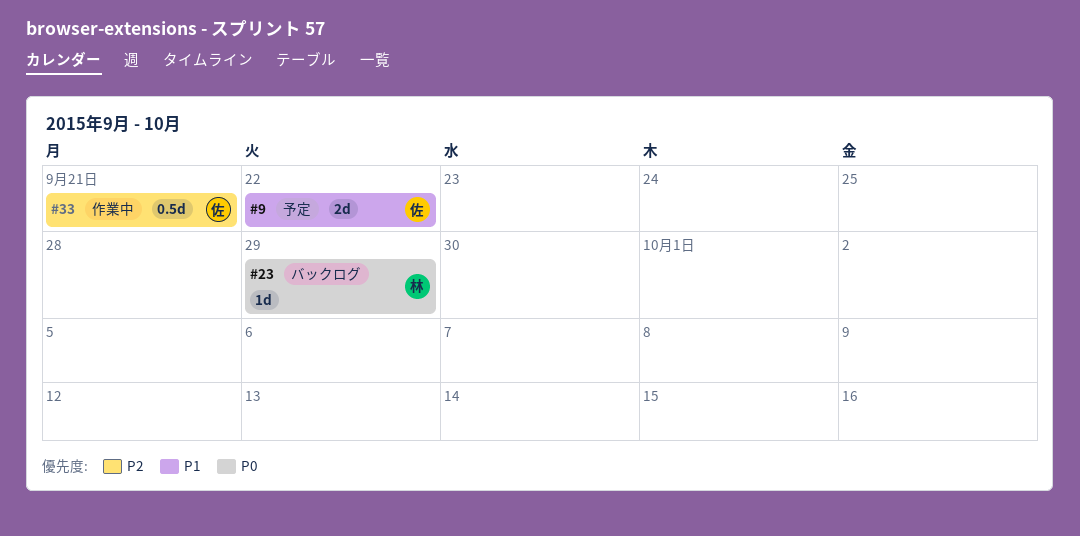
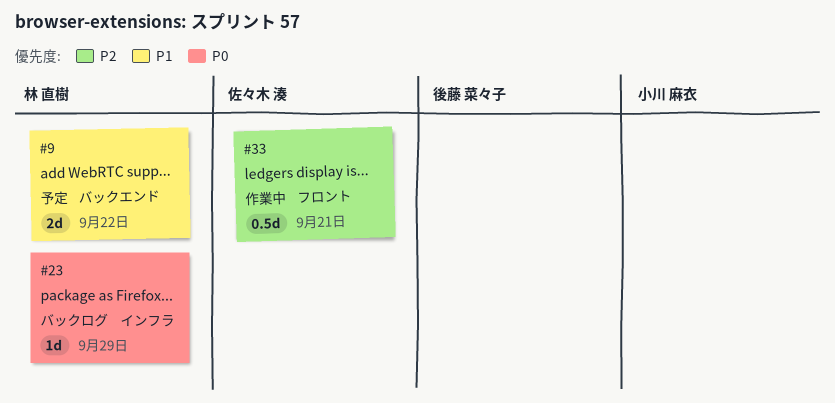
#9, owner: 佐々木 湊 -> 林 直樹

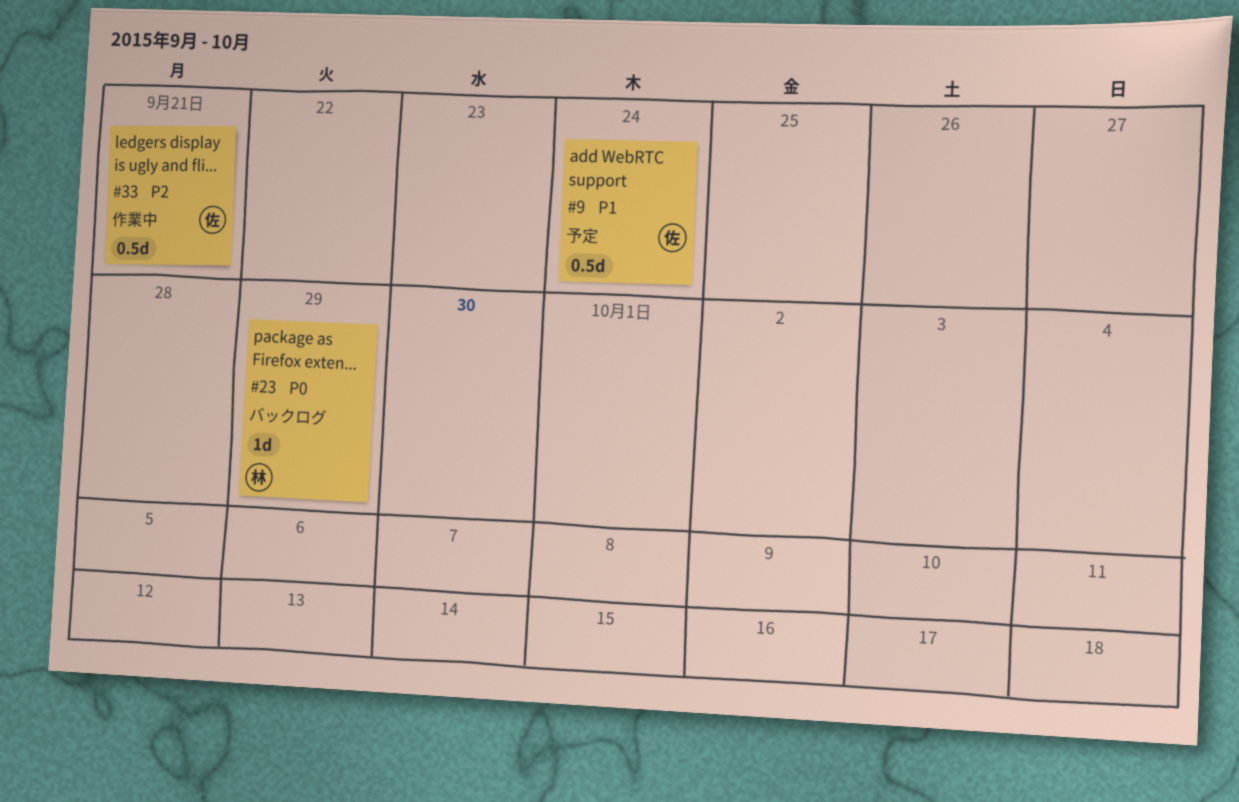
#9, owner: 林 直樹 -> 佐々木 湊
#9, estimate: 2d -> 0.5d
#9, due: Sep 22 -> Sep 24

